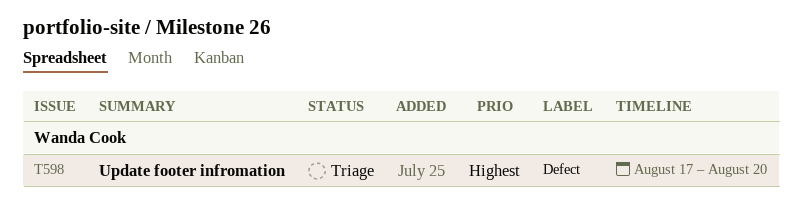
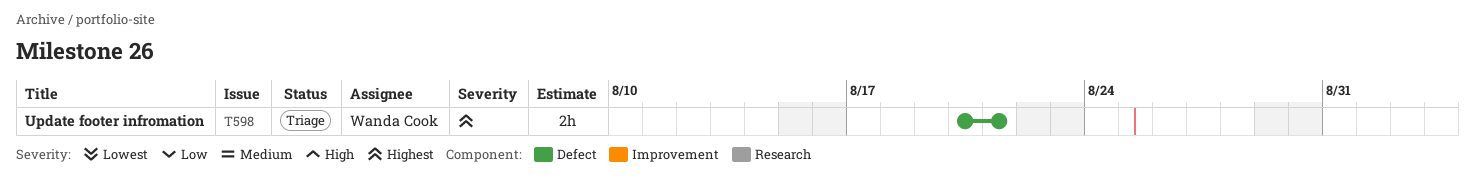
T598, start: Aug 17 -> Aug 20
T598, due: Aug 20 -> Aug 21

